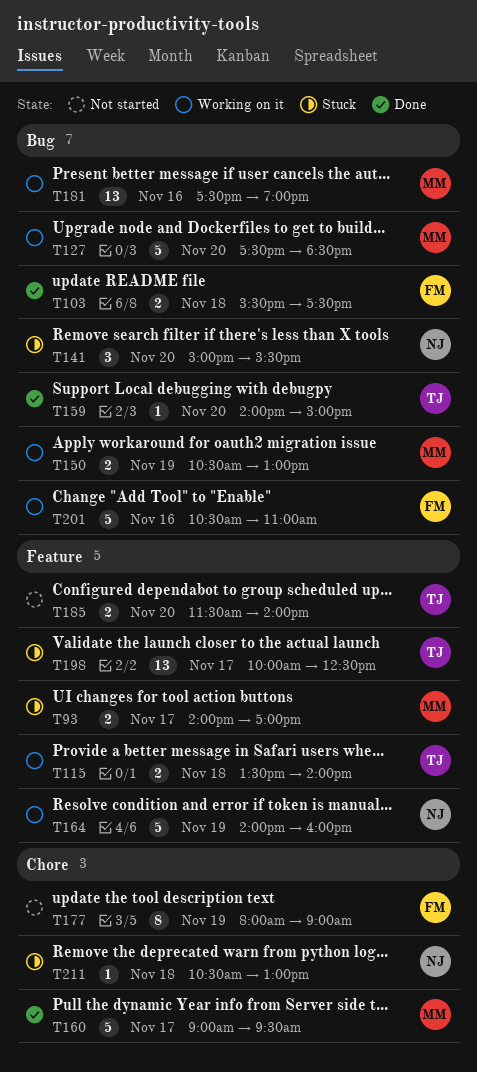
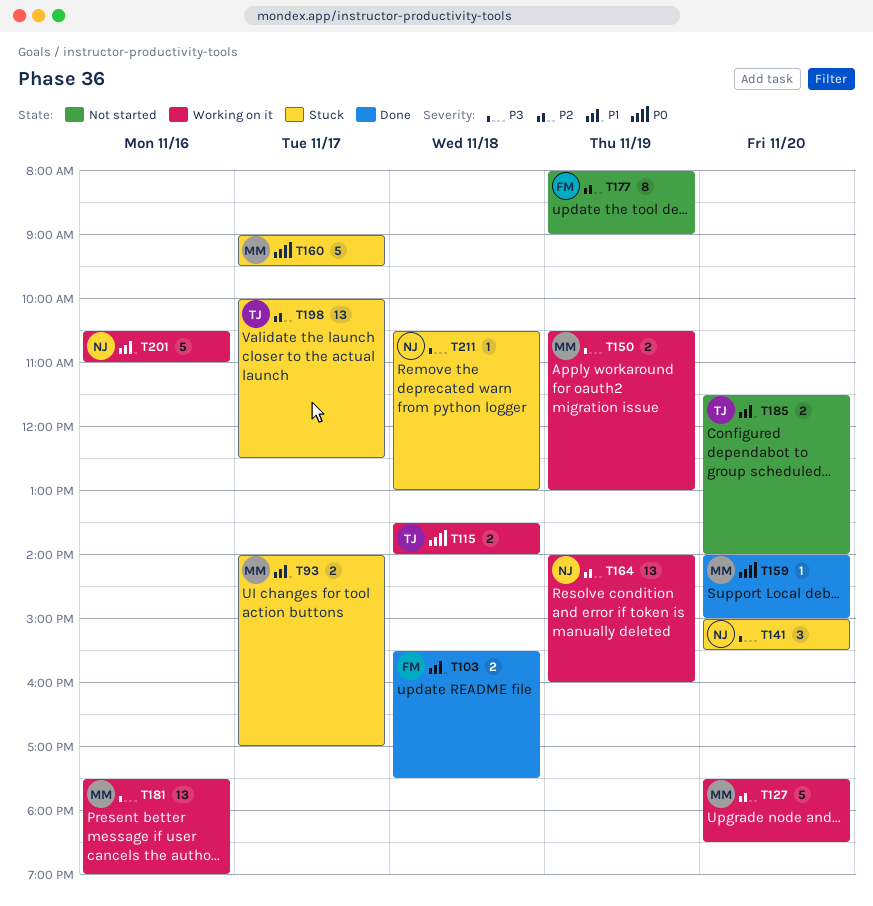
T159, owner: TJ -> MM
T160, status: Done -> Stuck
T164, estimate: 5 -> 13
T201, owner: FM -> NJ

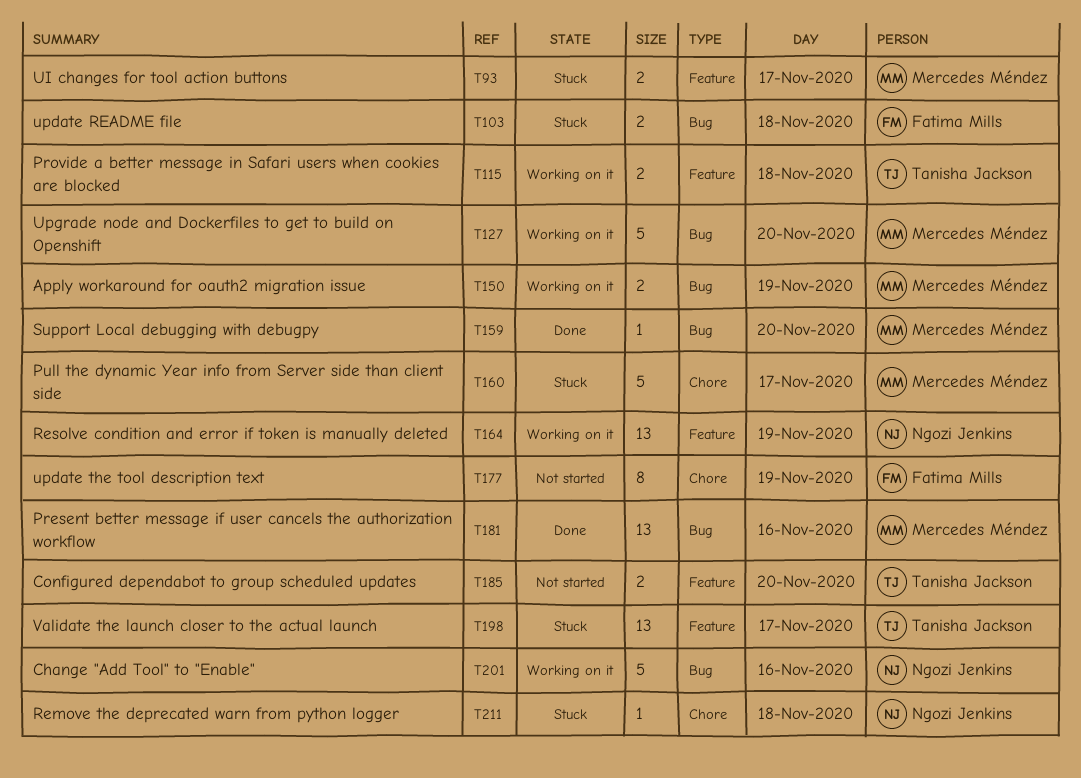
T103, status: Done -> Stuck
T141: present -> none
T181, status: Working on it -> Done

